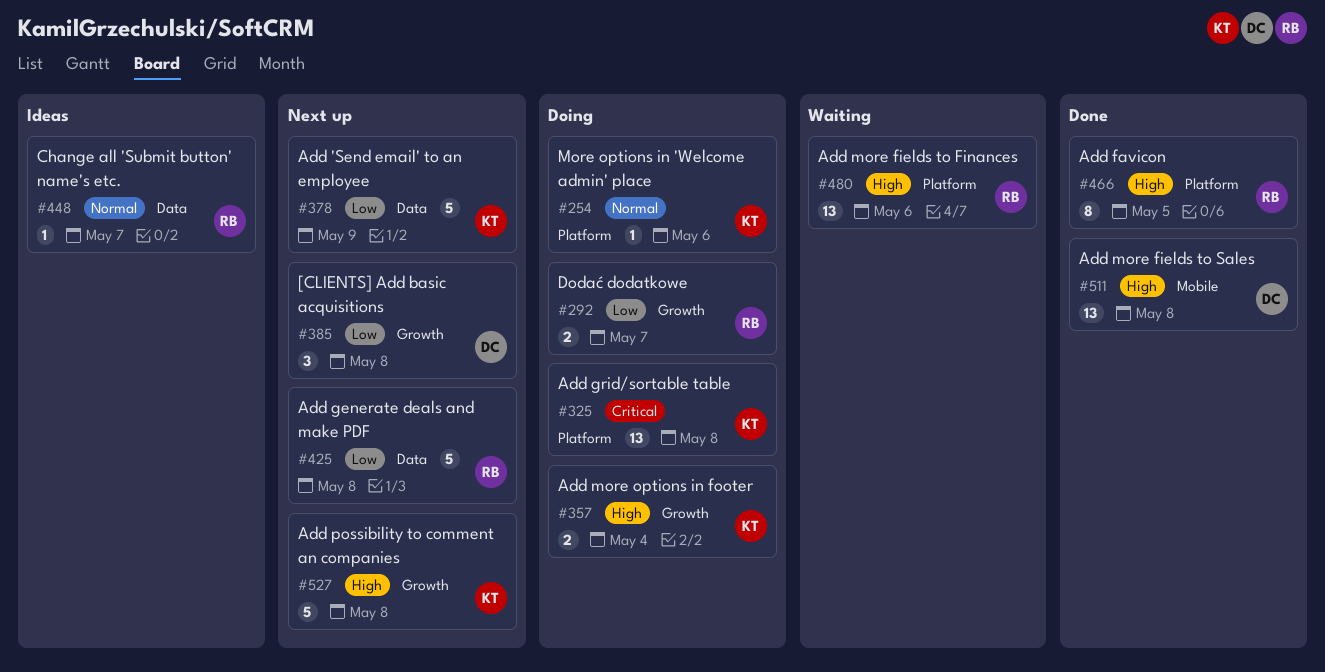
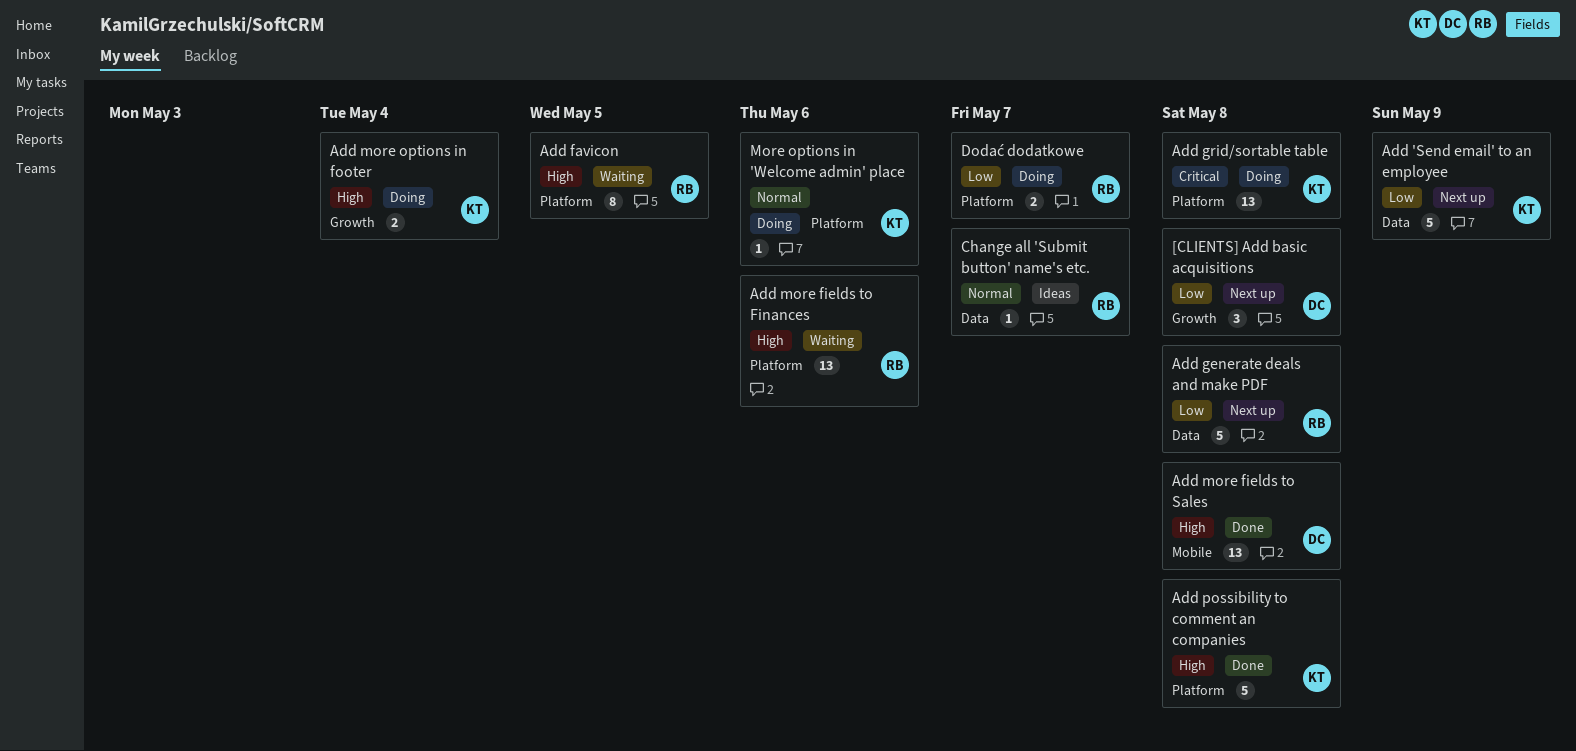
Add favicon, status: Done -> Waiting
Add possibility to comment an companies, status: Next up -> Done
Add possibility to comment an companies, label: Growth -> Platform
Dodać dodatkowe, label: Growth -> Platform

